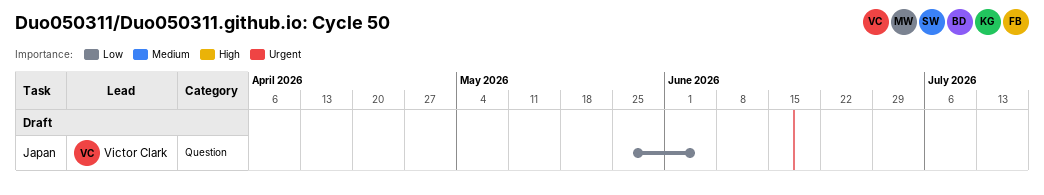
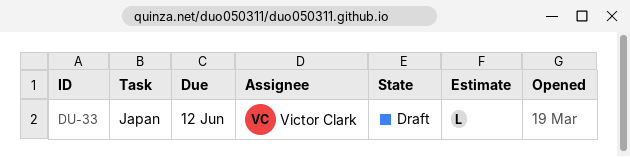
Japan, due: Jun 5 -> Jun 12

